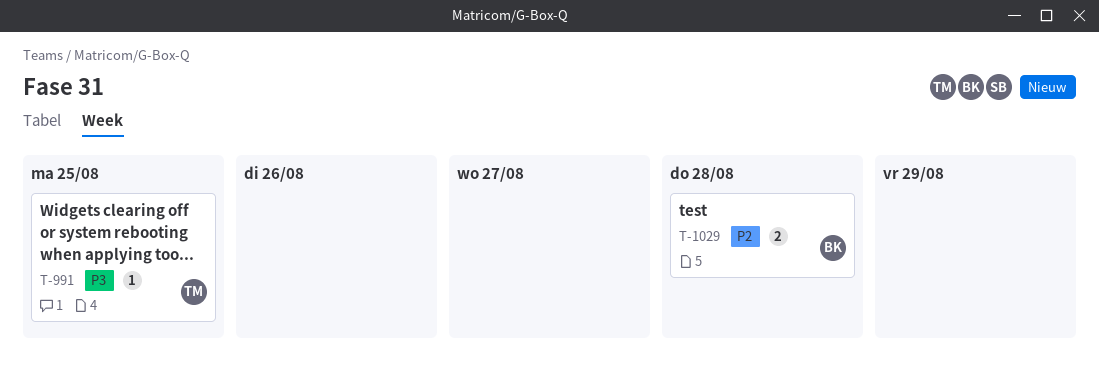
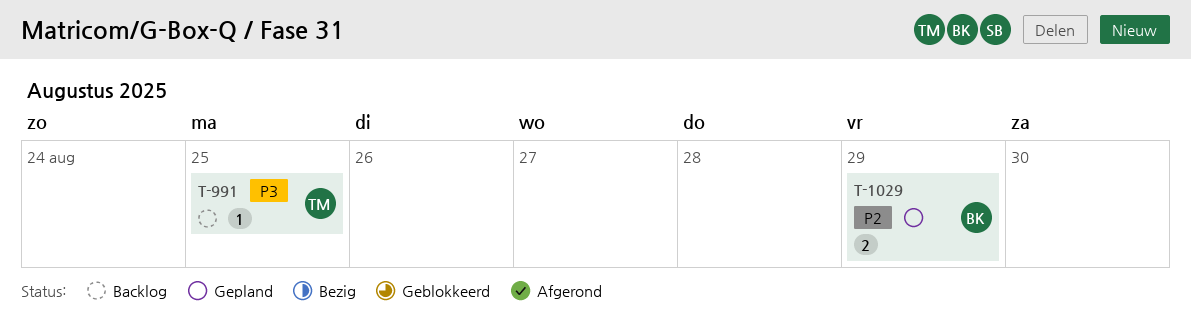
T-1029, due: Aug 28 -> Aug 29

